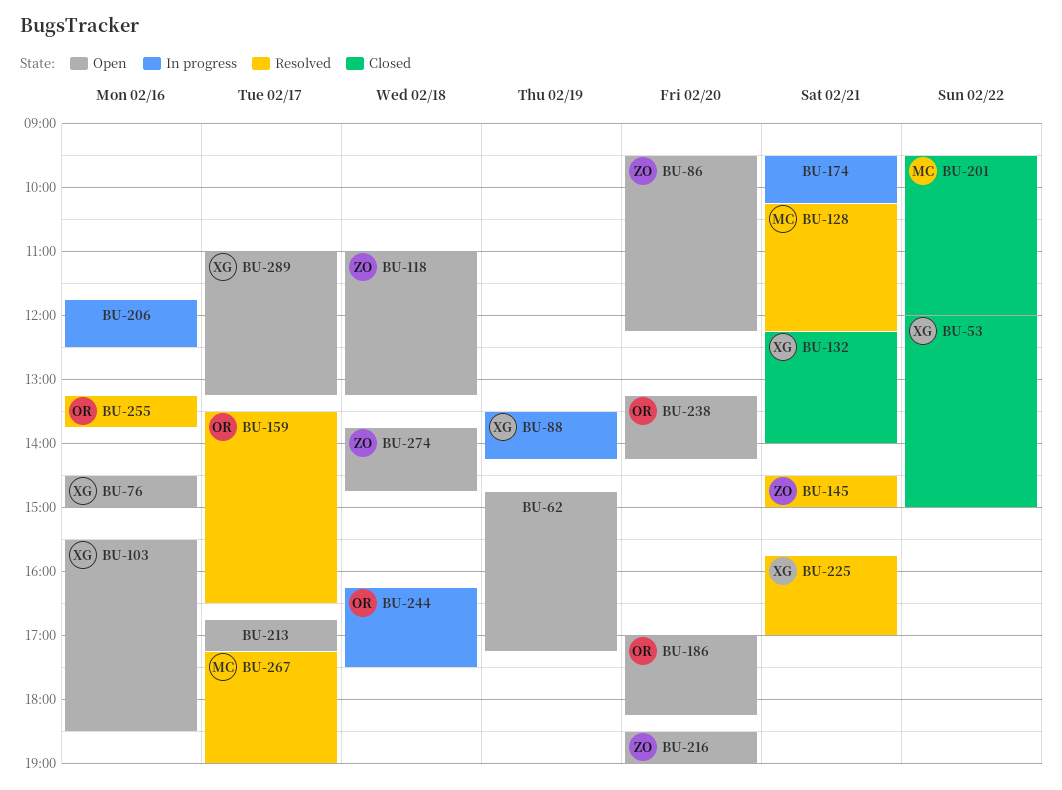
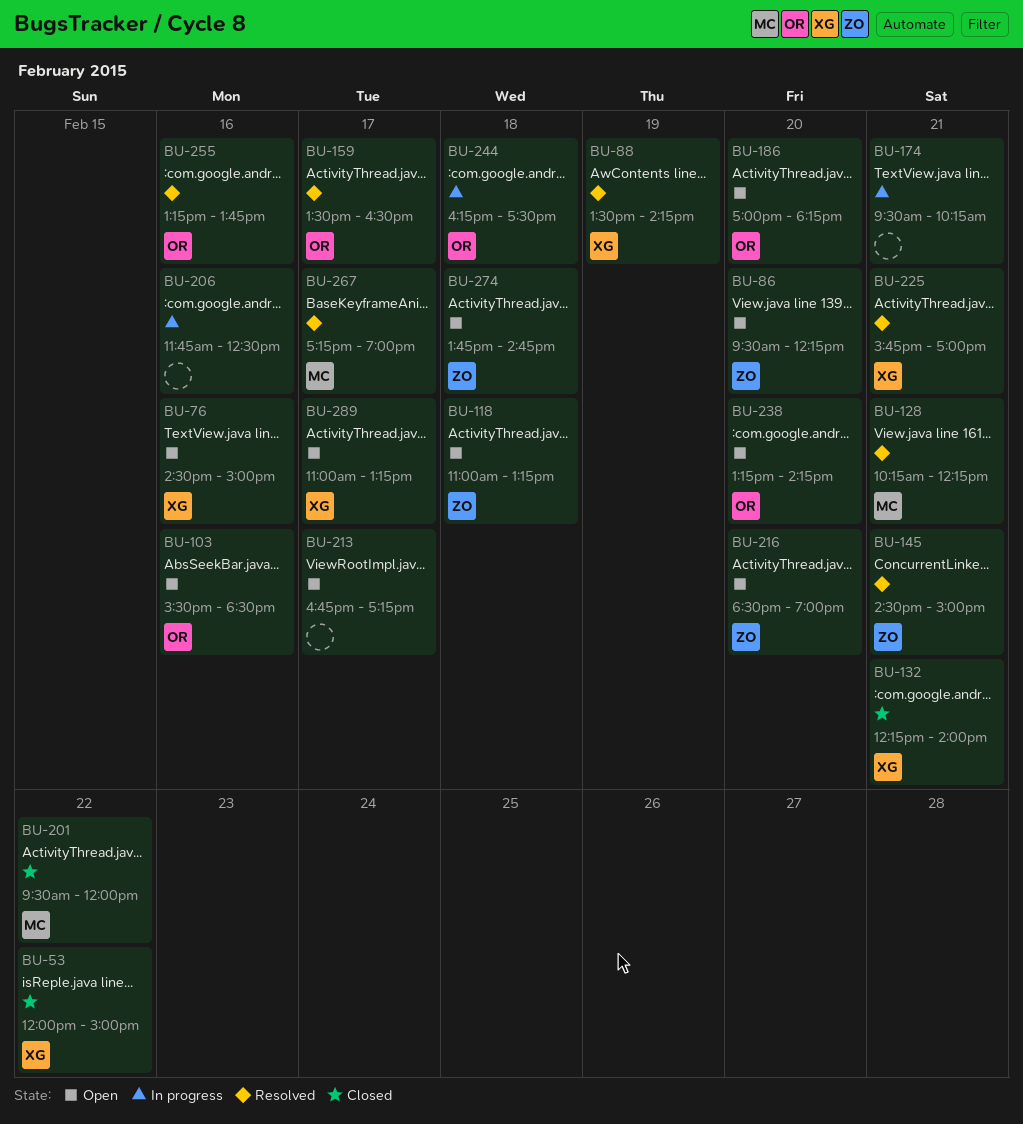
BU-62: present -> none
BU-88, status: In progress -> Resolved
BU-103, owner: XG -> OR

